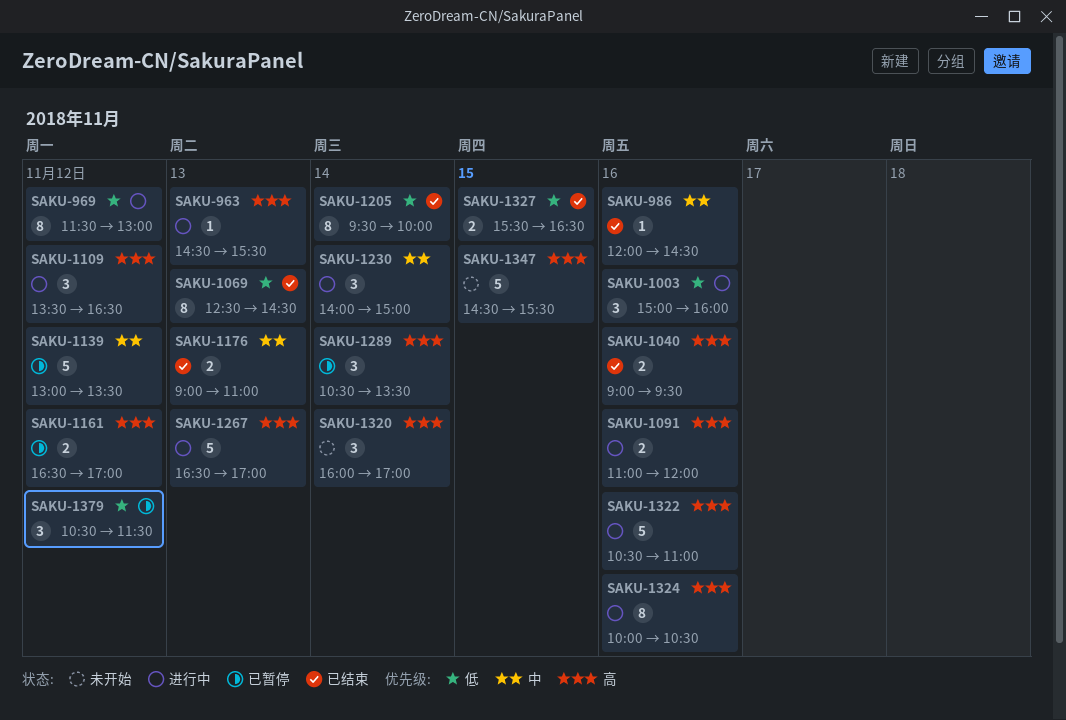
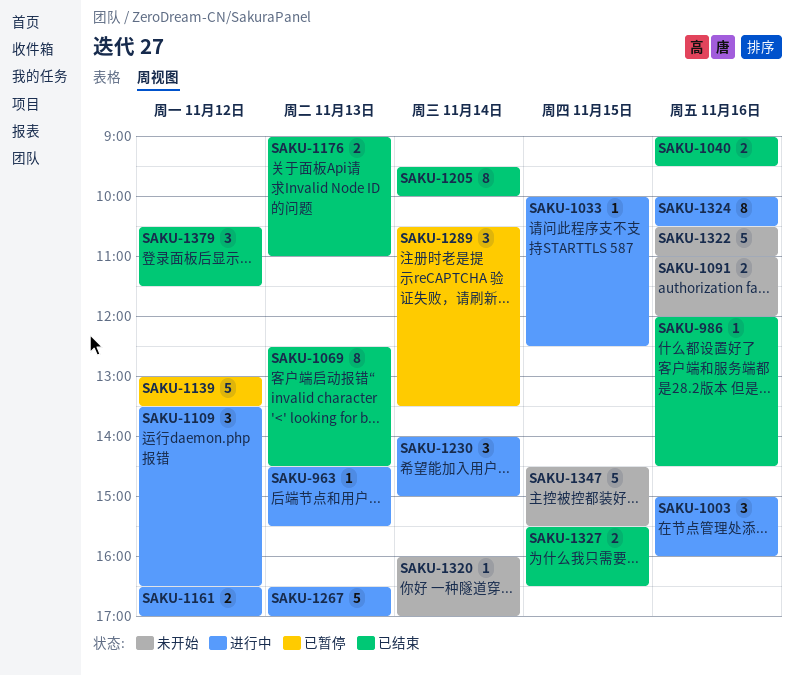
SAKU-969: present -> none
SAKU-1033: none -> present
SAKU-1091, status: 进行中 -> 未开始
SAKU-1161, status: 已暂停 -> 进行中
SAKU-1320, estimate: 3 -> 1
SAKU-1322, status: 进行中 -> 未开始
SAKU-1379, status: 已暂停 -> 已结束

